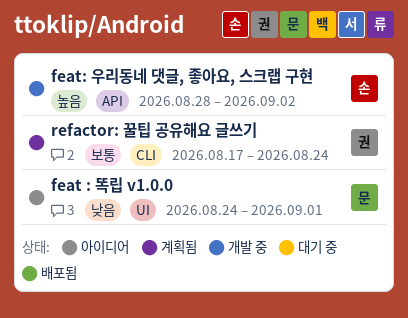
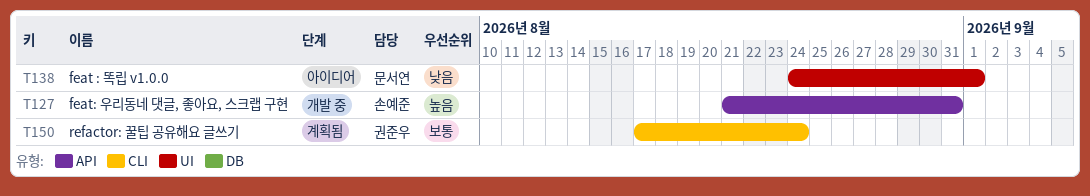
feat: 우리동네 댓글, 좋아요, 스크랩 구현, start: Aug 28 -> Aug 21
feat: 우리동네 댓글, 좋아요, 스크랩 구현, due: Sep 2 -> Aug 31

